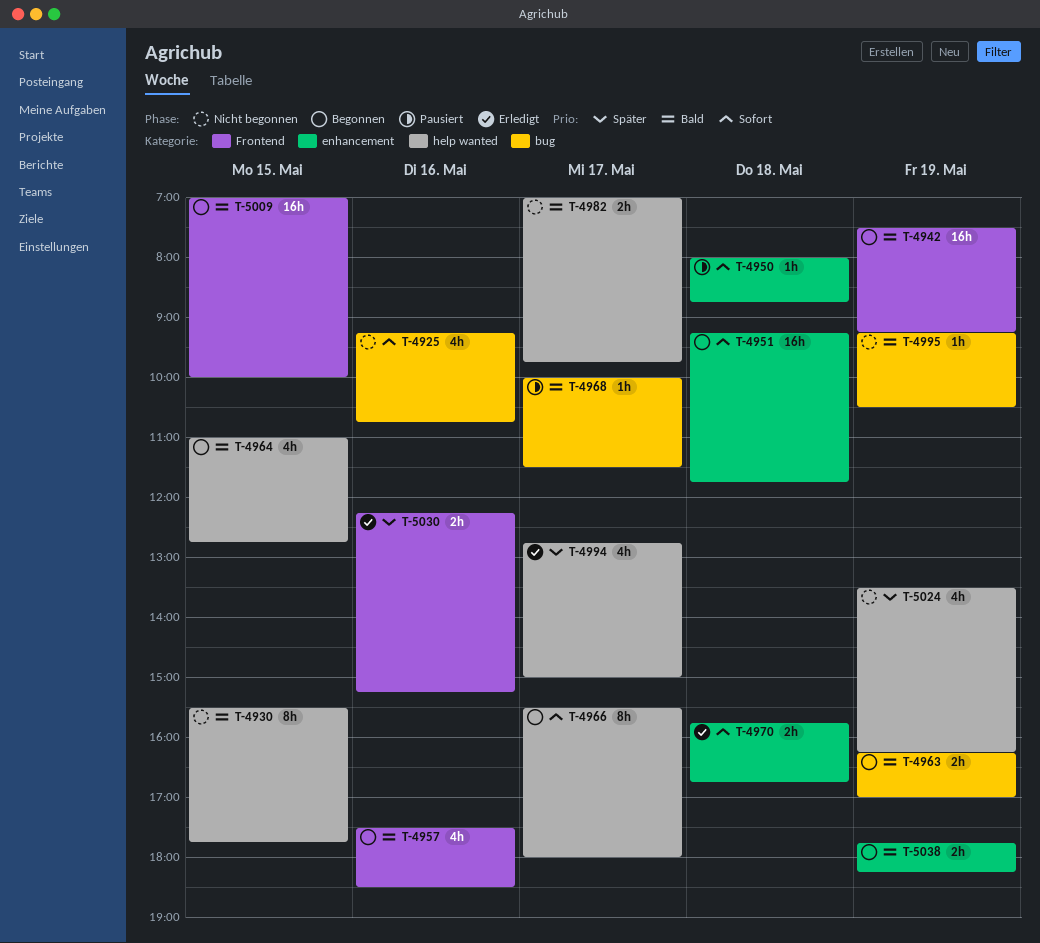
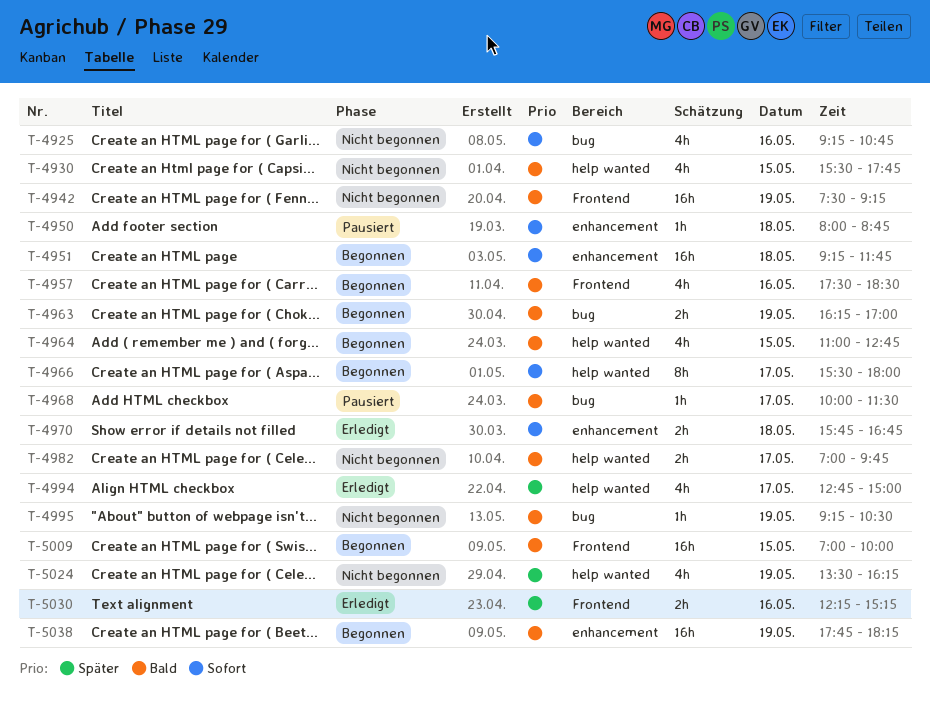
T-4930, estimate: 8h -> 4h
T-4942, status: Begonnen -> Nicht begonnen
T-5038, estimate: 2h -> 16h

